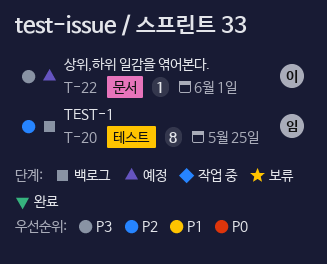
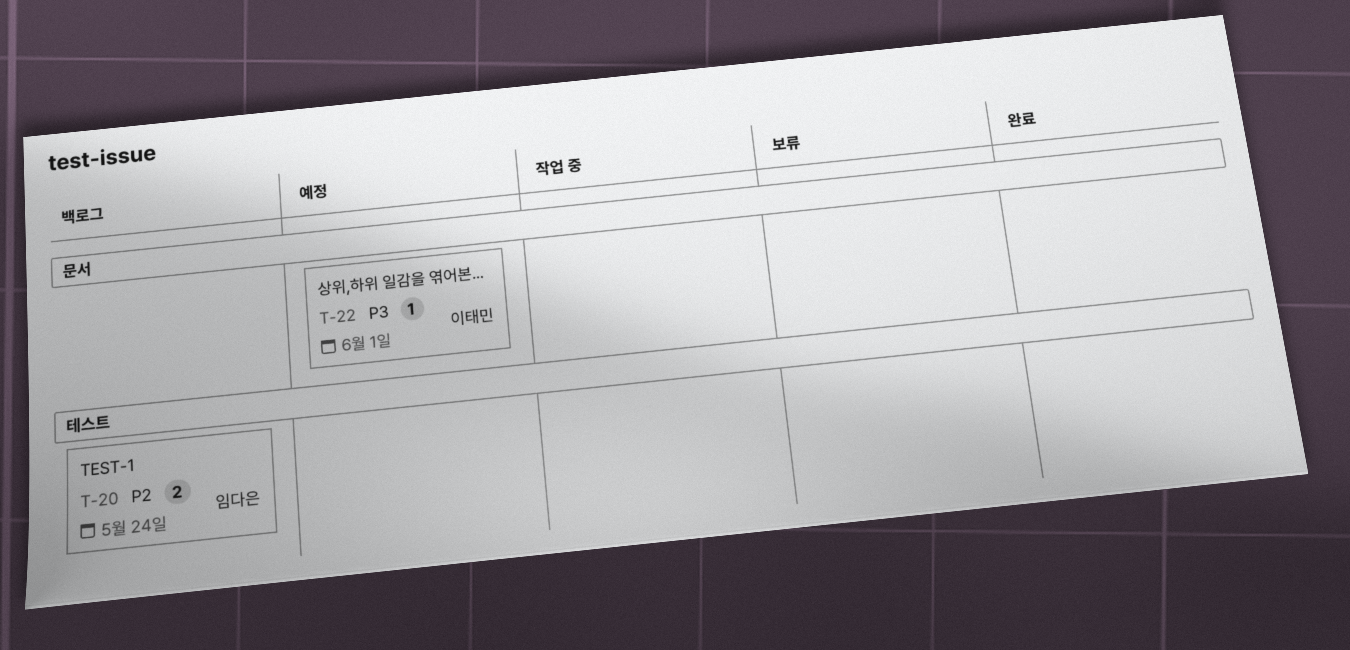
T-20, estimate: 8 -> 2
T-20, due: May 25 -> May 24

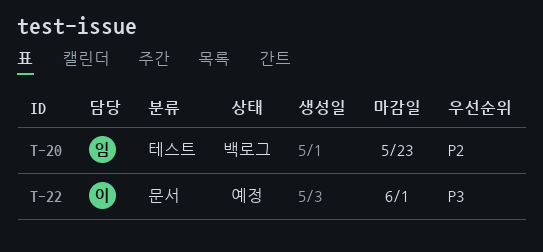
T-20, due: May 24 -> May 23

